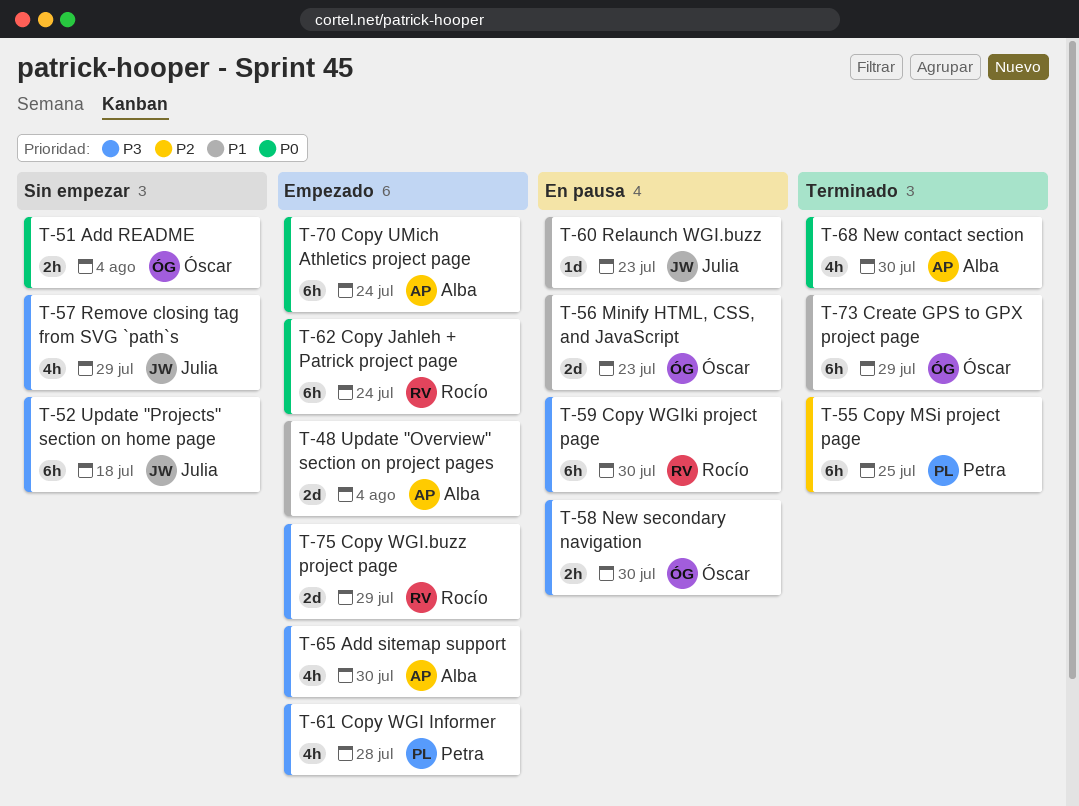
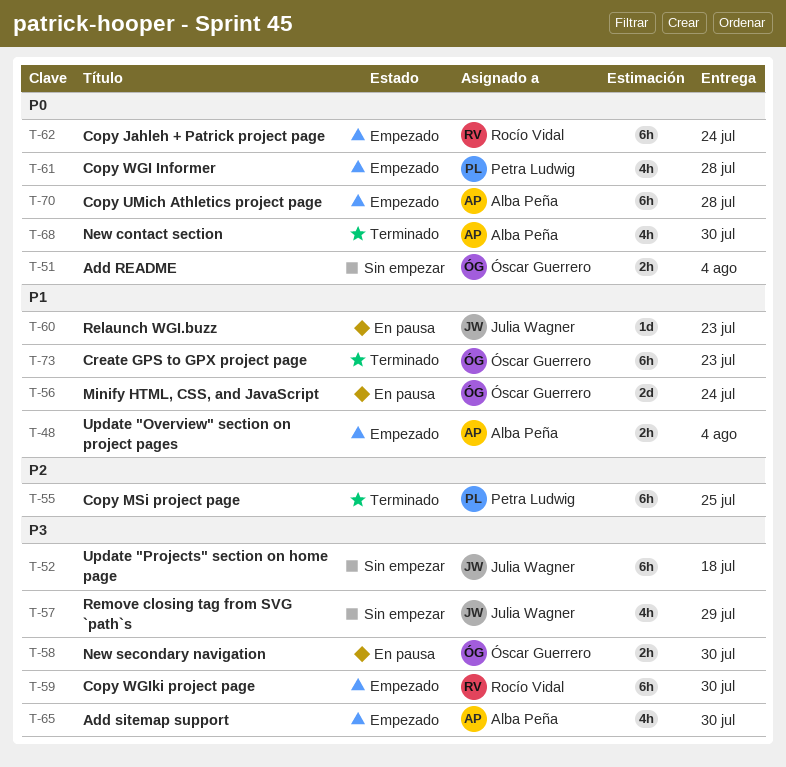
T-48, estimate: 2d -> 2h
T-56, due: Jul 23 -> Jul 24
T-59, status: En pausa -> Empezado
T-61, priority: P3 -> P0
T-70, due: Jul 24 -> Jul 28
T-73, due: Jul 29 -> Jul 23
T-75: present -> none

